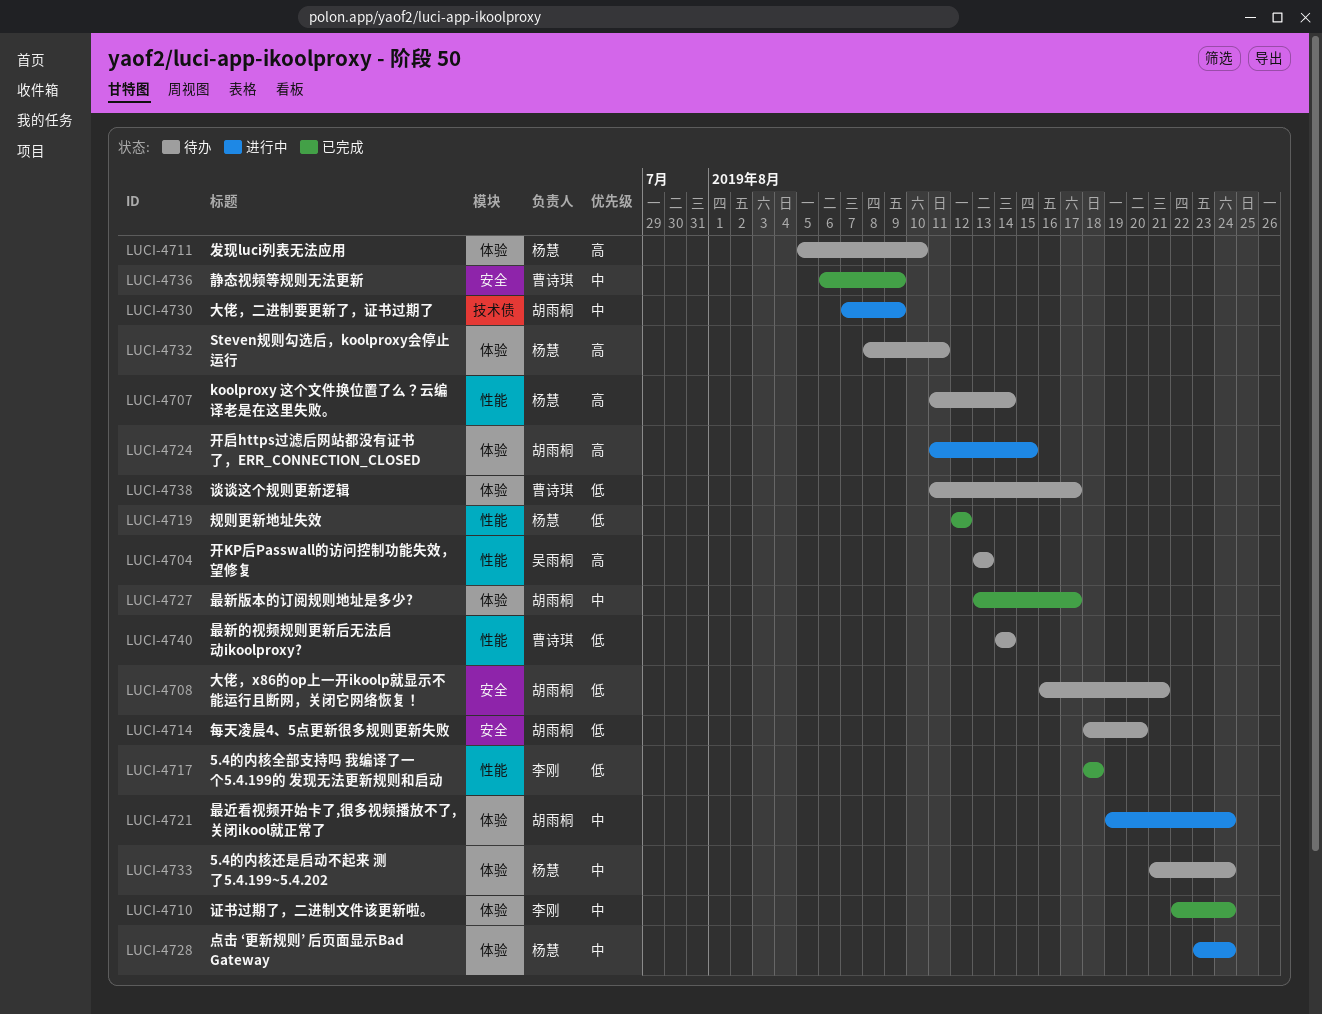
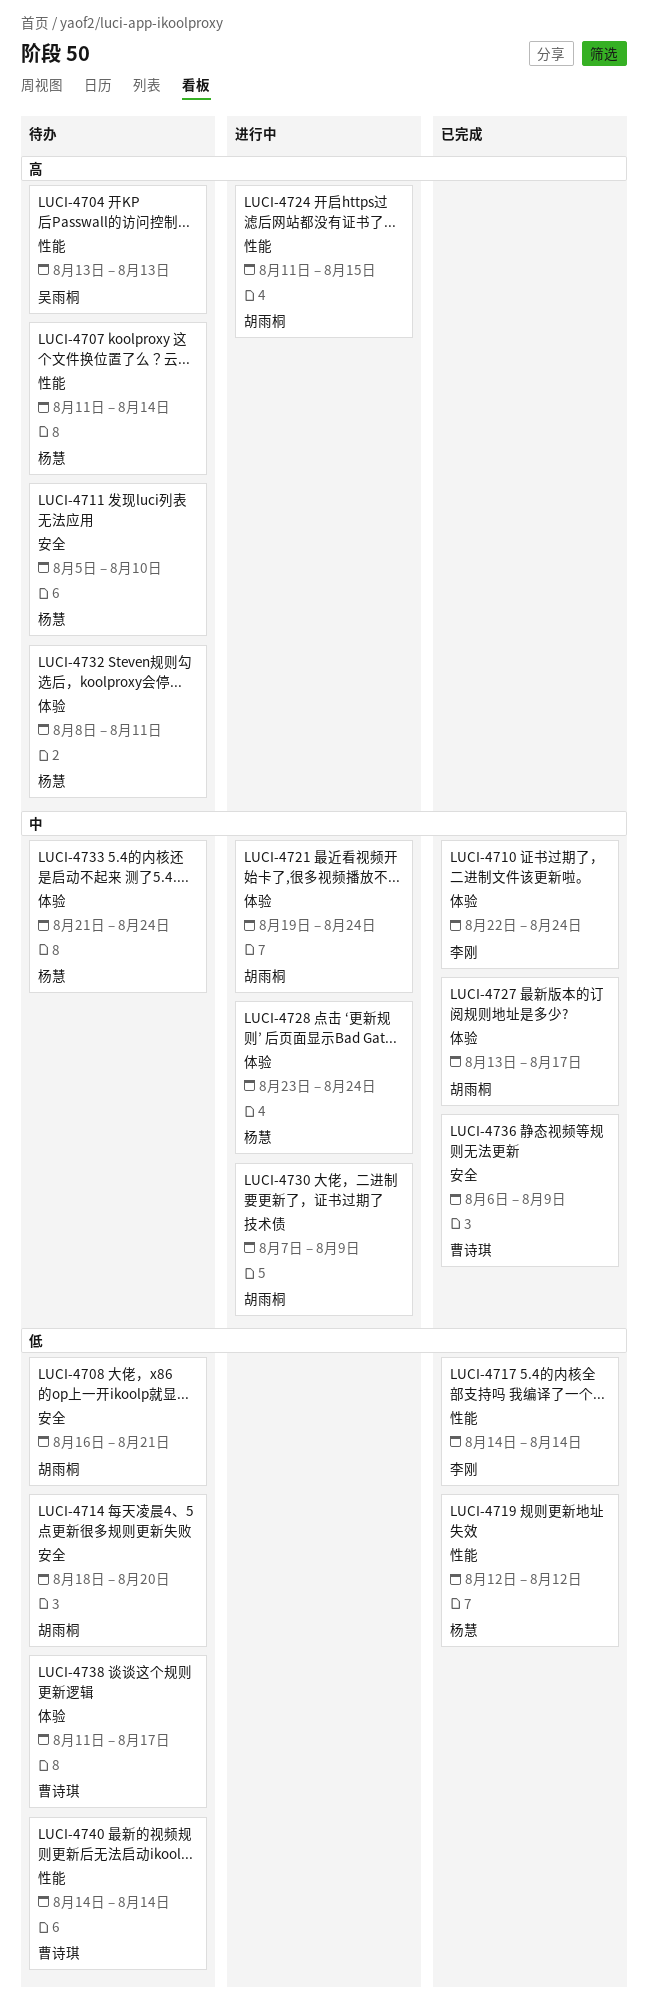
LUCI-4711, label: 体验 -> 安全
LUCI-4717, start: Aug 18 -> Aug 14
LUCI-4717, due: Aug 18 -> Aug 14
LUCI-4724, label: 体验 -> 性能

